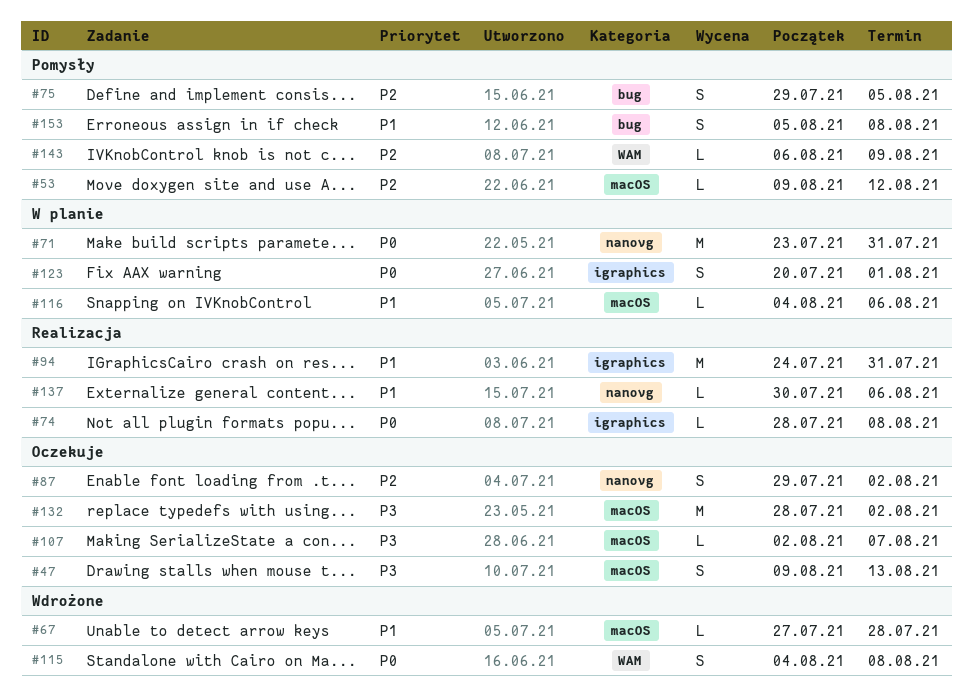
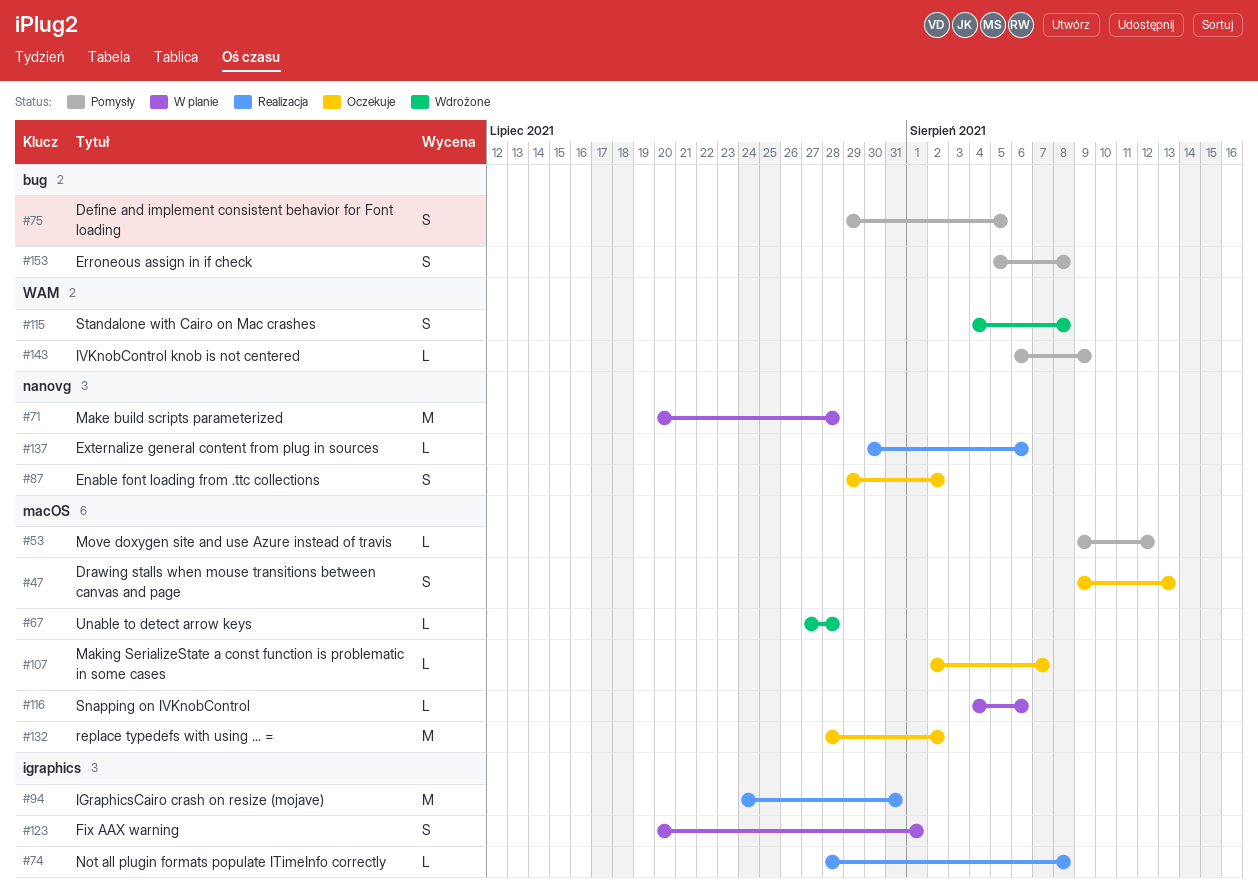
#71, start: Jul 23 -> Jul 20
#71, due: Jul 31 -> Jul 28

